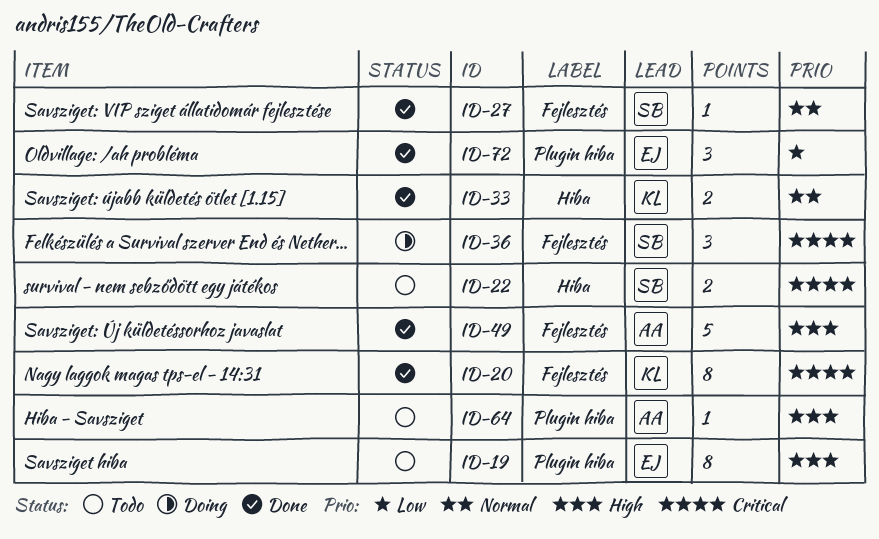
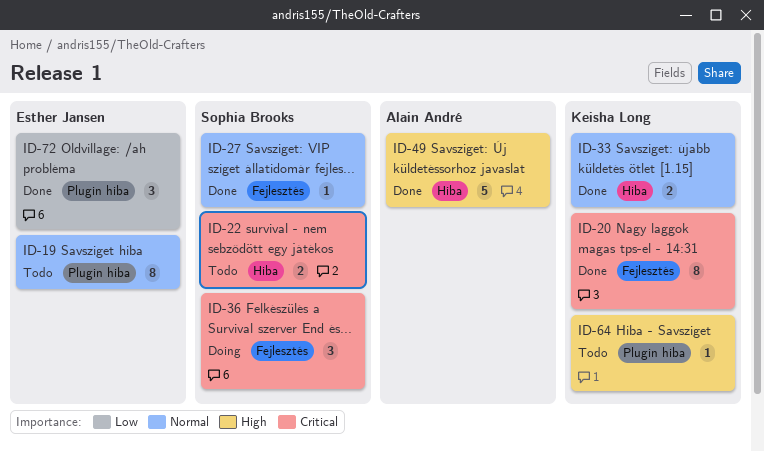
ID-19, priority: High -> Normal
ID-49, label: Fejlesztés -> Hiba
ID-64, owner: Alain André -> Keisha Long

